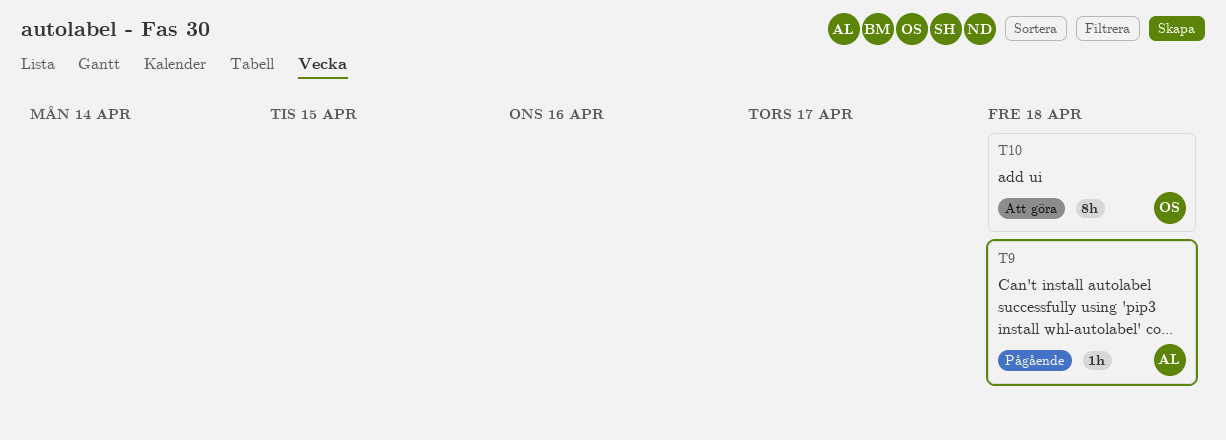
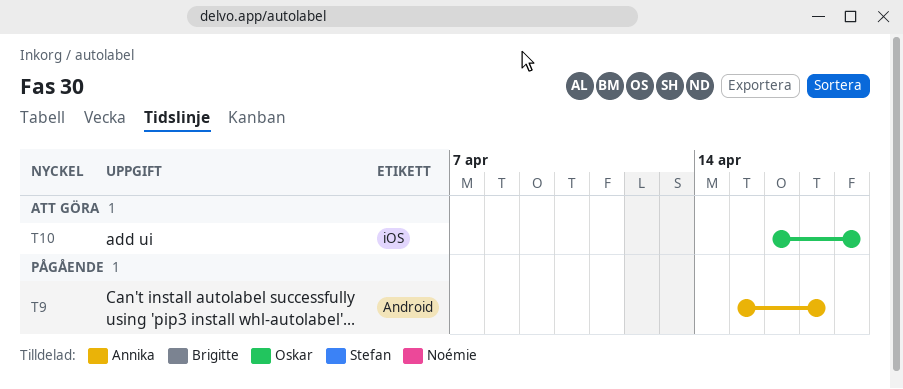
T9, due: Apr 18 -> Apr 17

